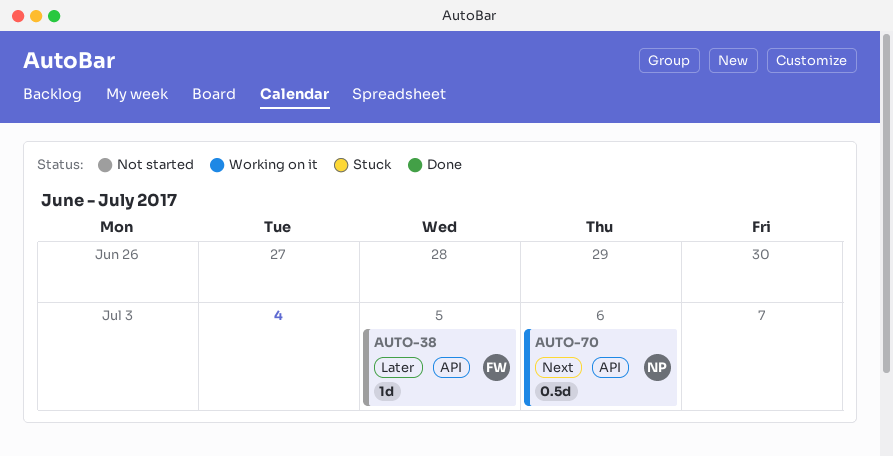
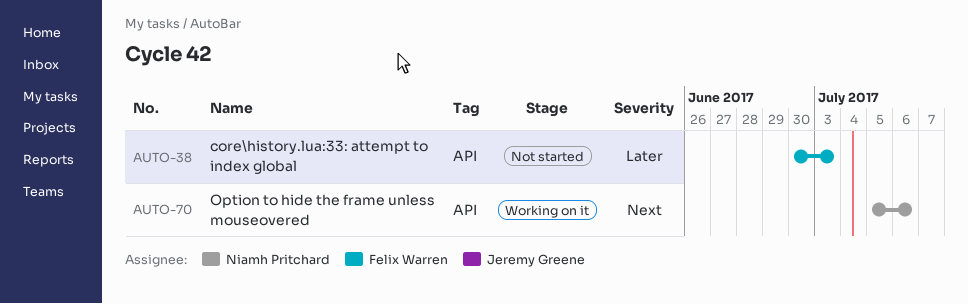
AUTO-38, due: Jul 5 -> Jul 3

